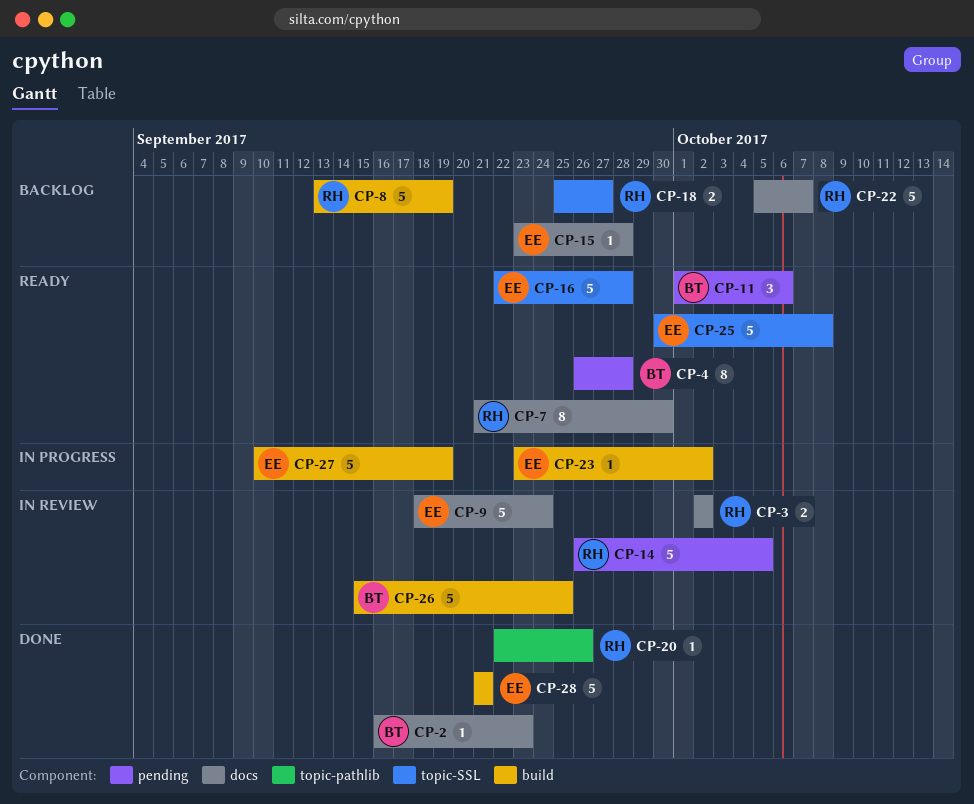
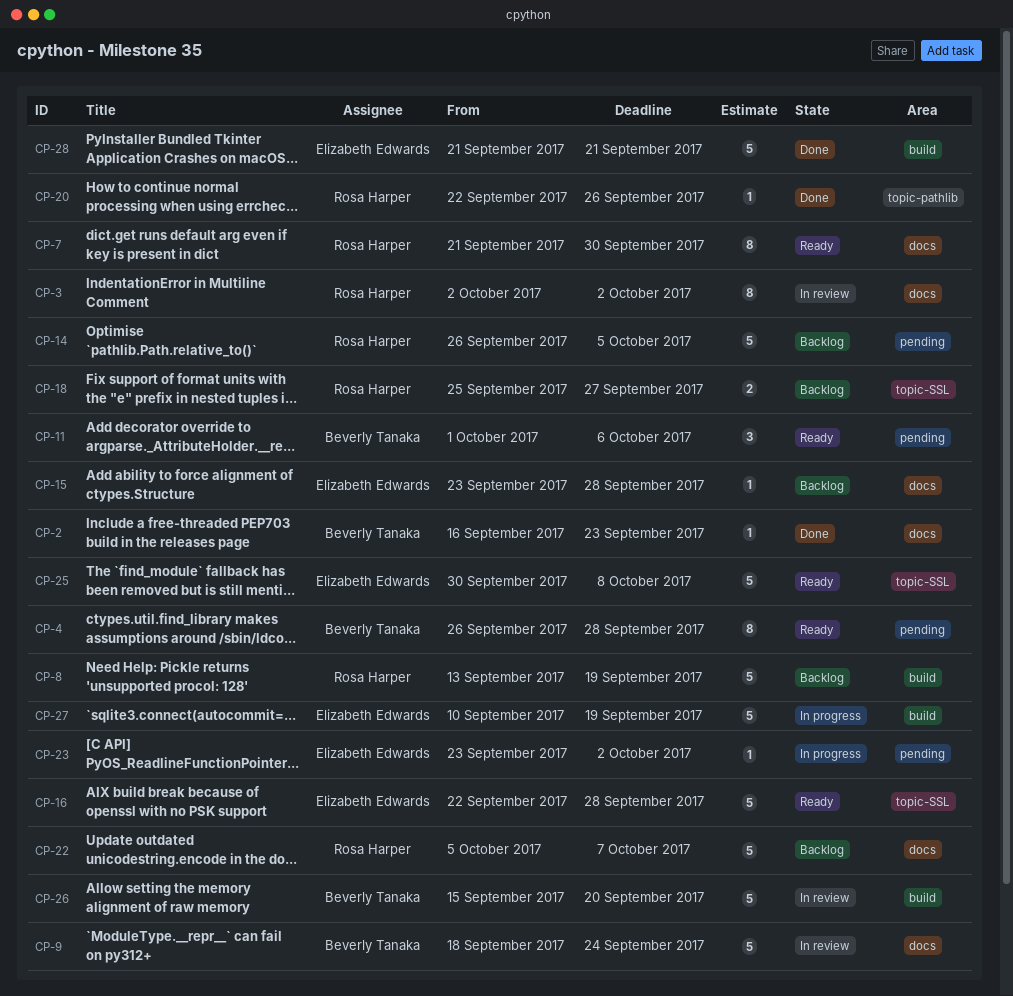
CP-3, estimate: 2 -> 8
CP-9, owner: Elizabeth Edwards -> Beverly Tanaka
CP-14, status: In review -> Backlog
CP-23, label: build -> pending
CP-26, due: Sep 25 -> Sep 20

